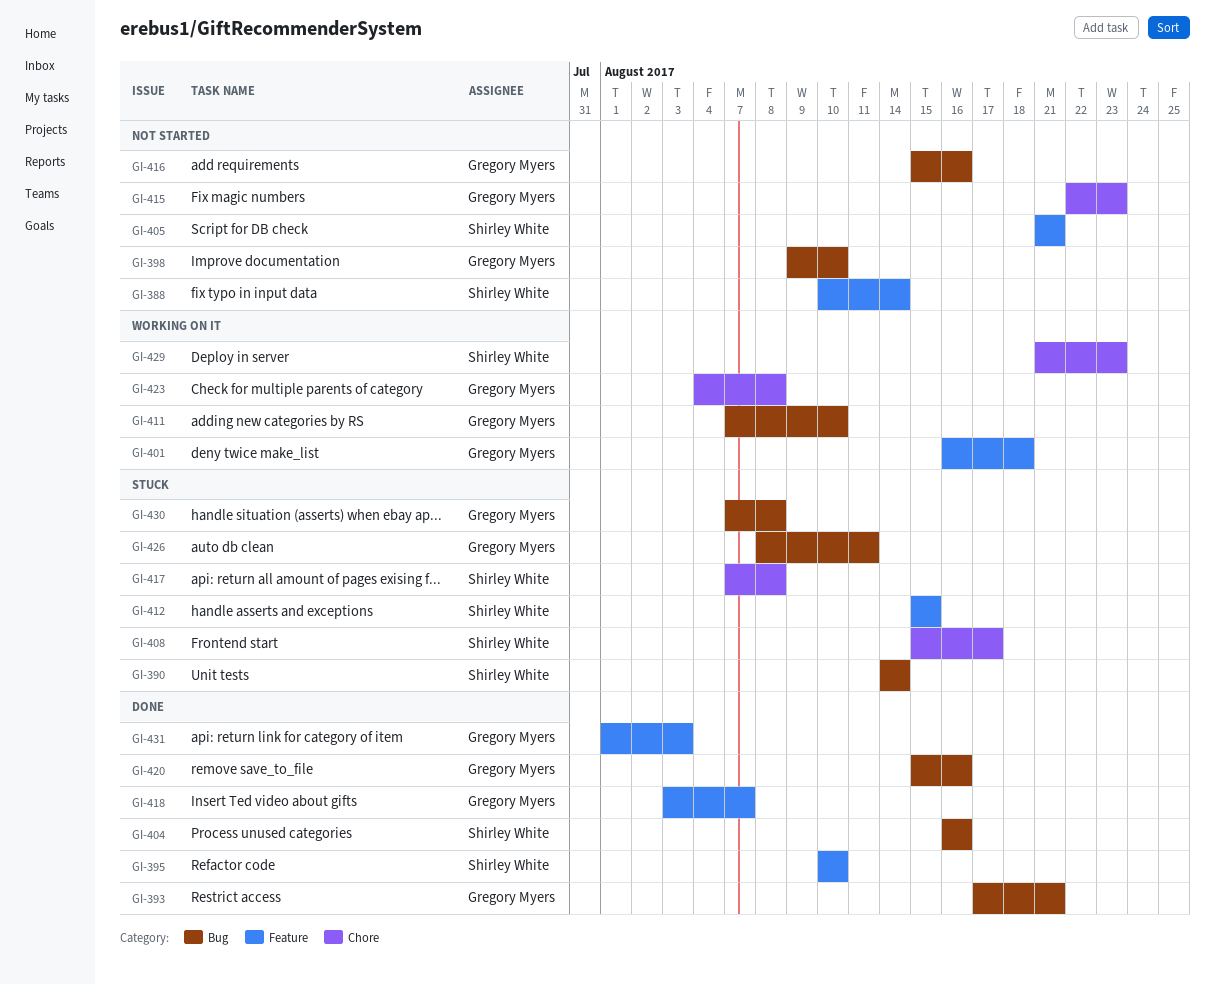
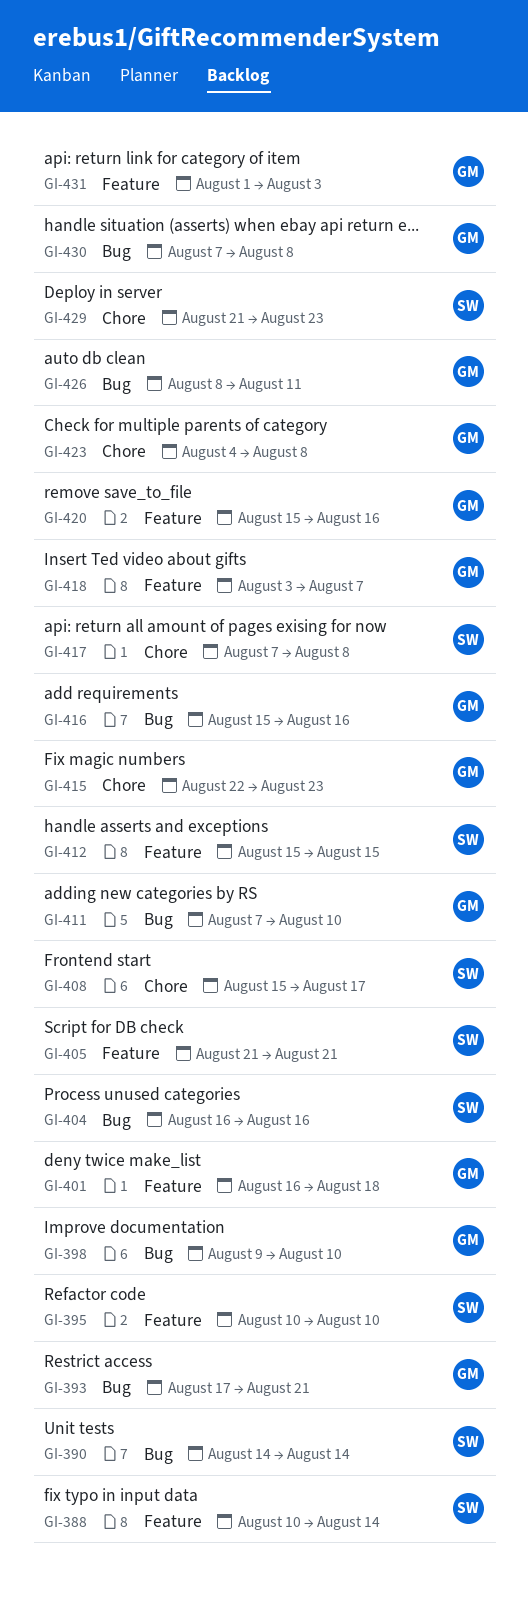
GI-420, label: Bug -> Feature

